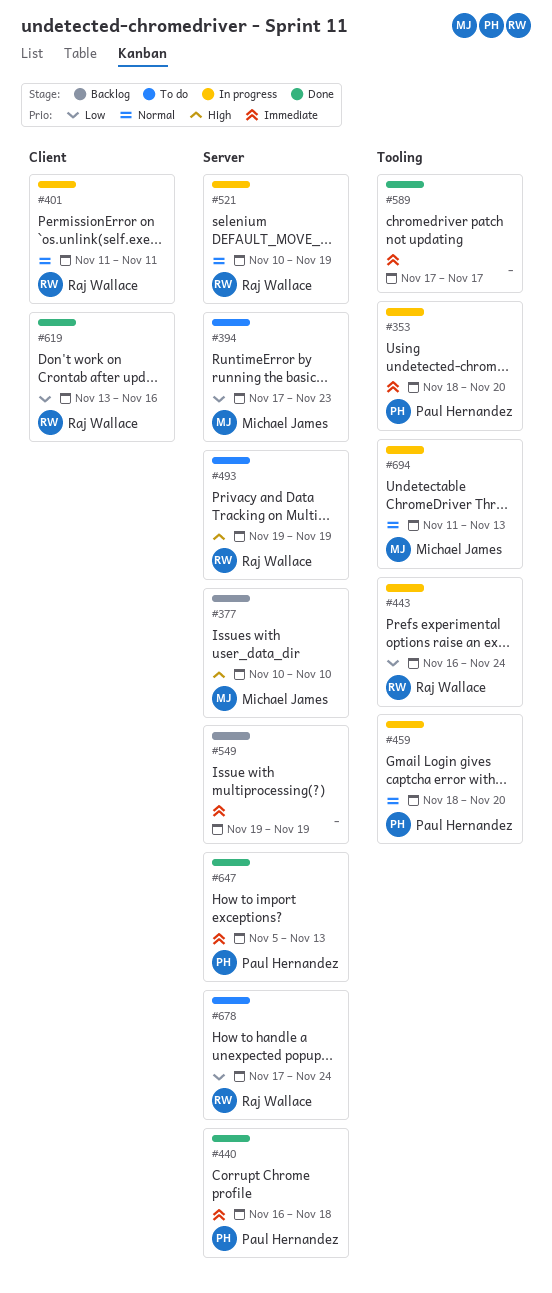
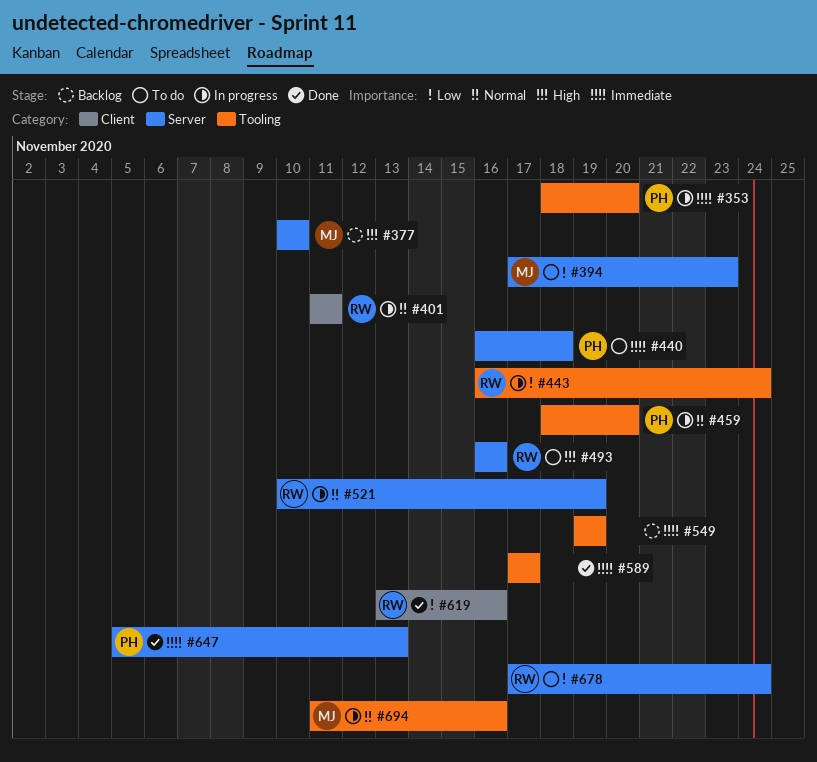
#440, status: Done -> To do
#493, start: Nov 19 -> Nov 16
#493, due: Nov 19 -> Nov 16
#549, label: Server -> Tooling
#694, due: Nov 13 -> Nov 16

